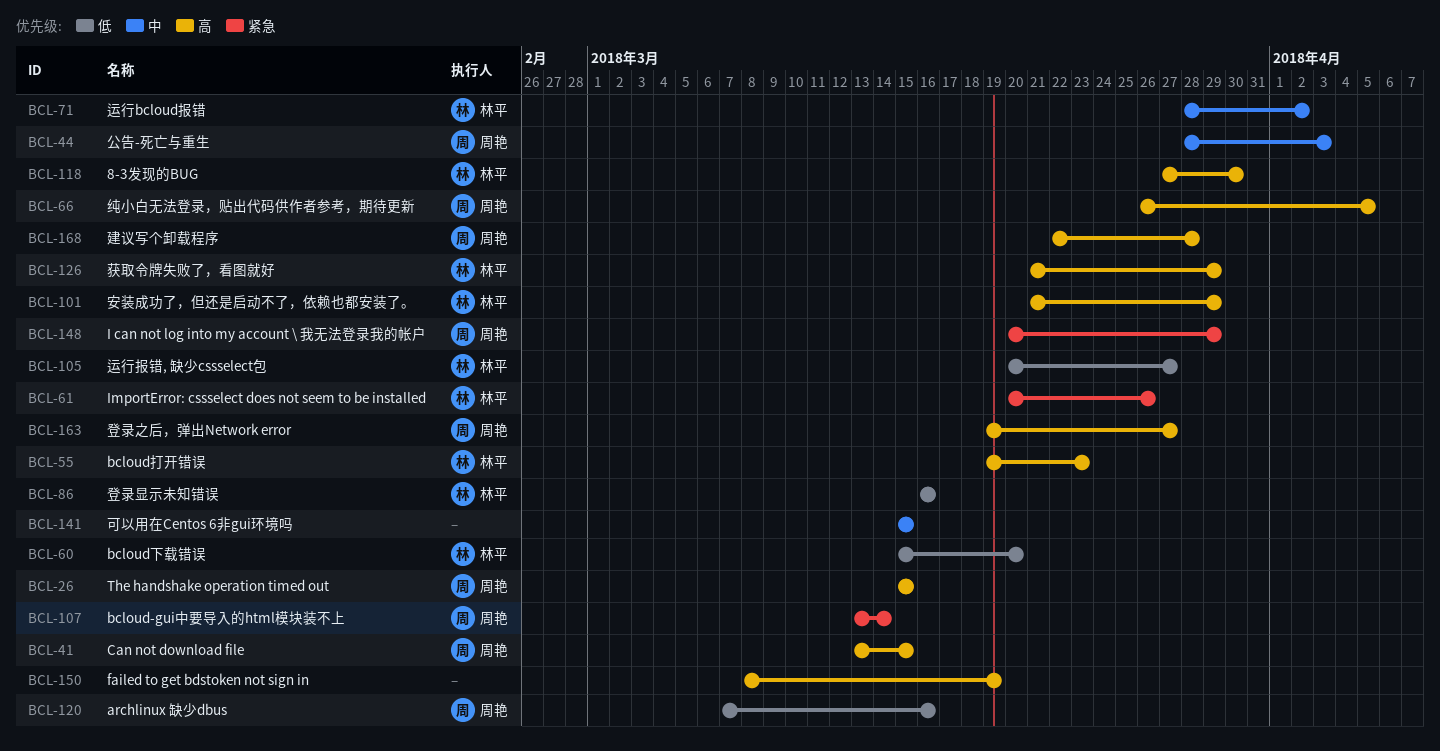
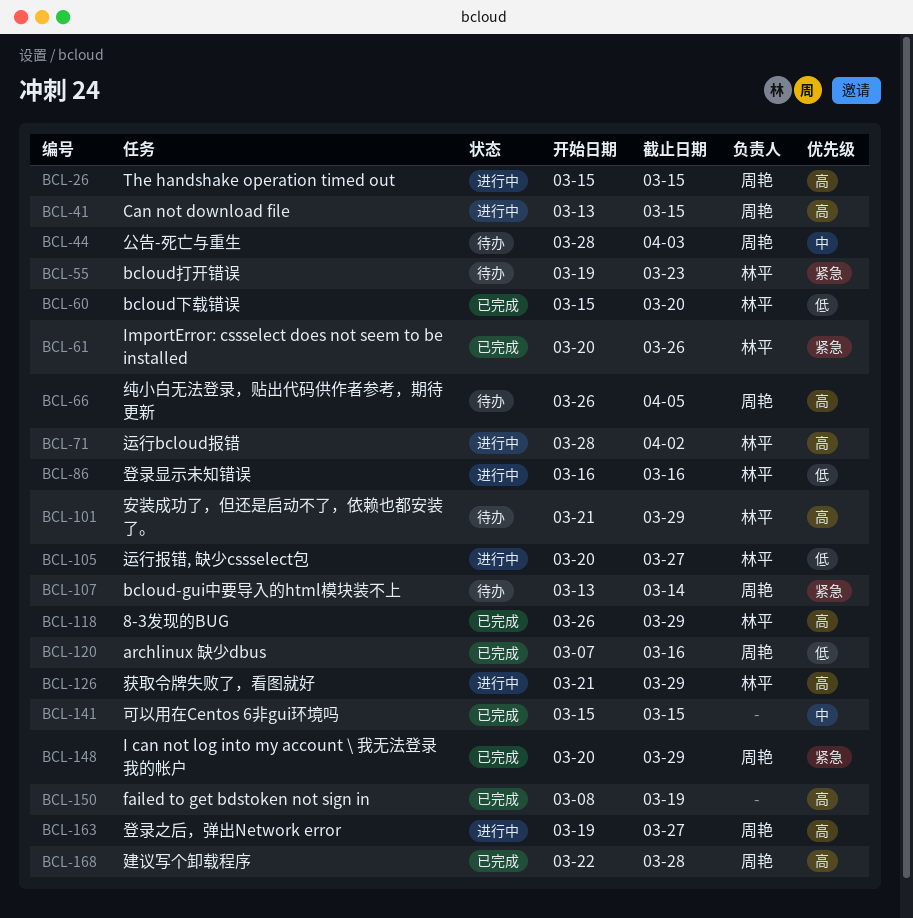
BCL-55, priority: 高 -> 紧急
BCL-71, priority: 中 -> 高
BCL-118, start: Mar 27 -> Mar 26
BCL-118, due: Mar 30 -> Mar 29

